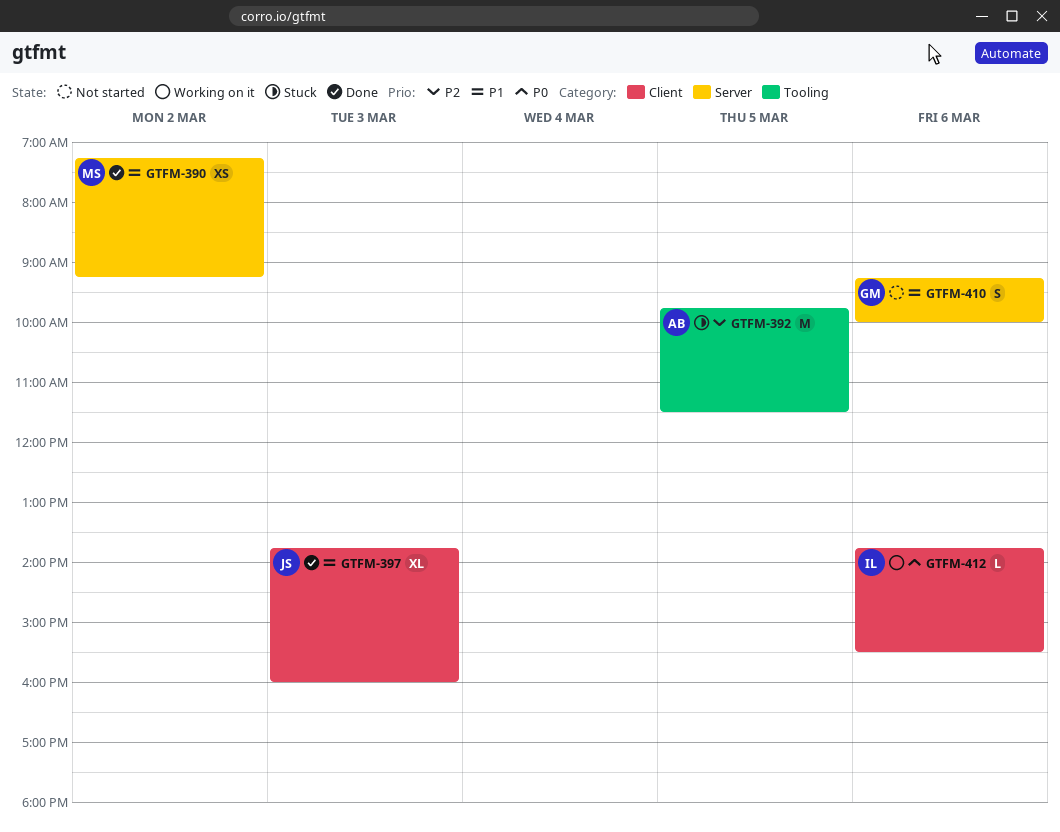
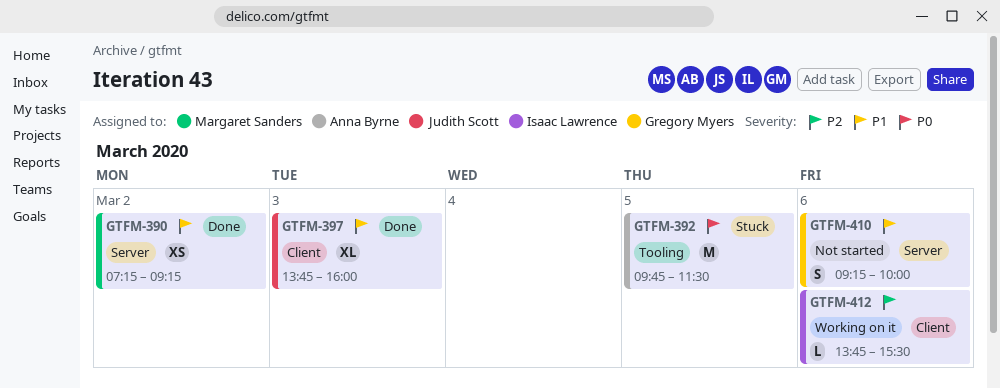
GTFM-392, priority: P2 -> P0
GTFM-412, priority: P0 -> P2

